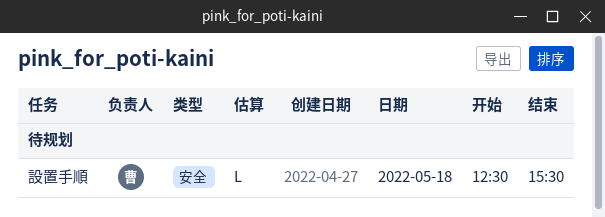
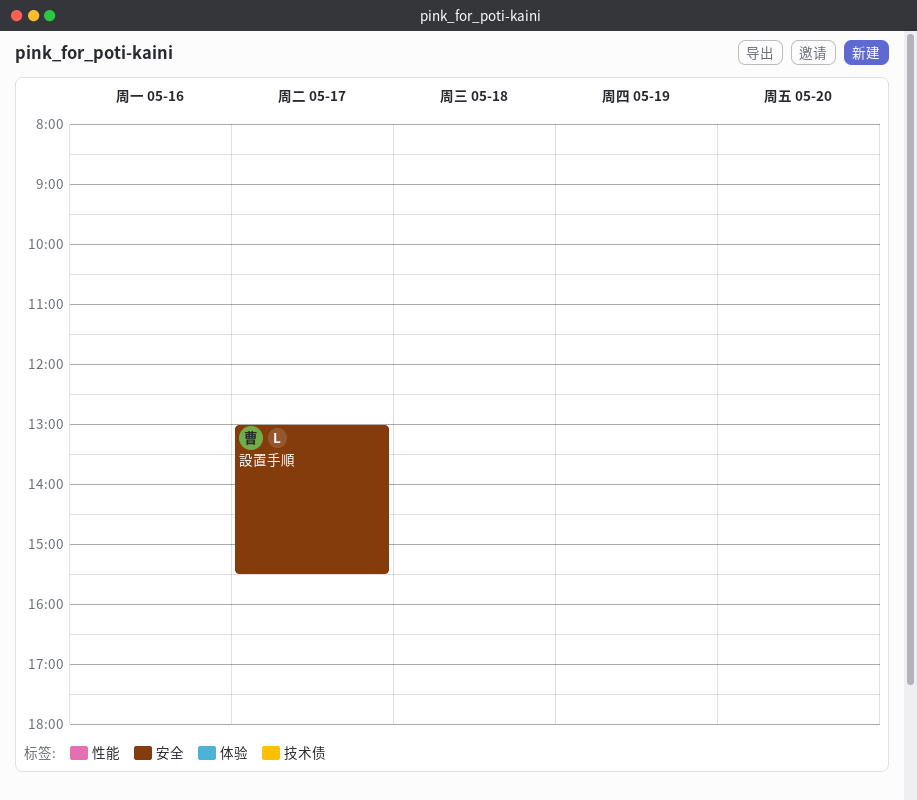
設置手順, day: May 18 -> May 17
設置手順, begins: 12:30 -> 13:00

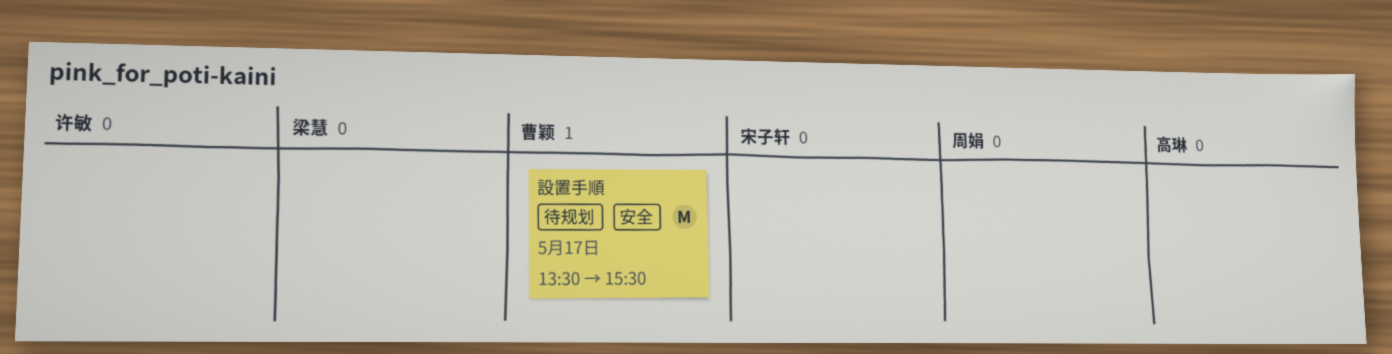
設置手順, estimate: L -> M
設置手順, begins: 13:00 -> 13:30

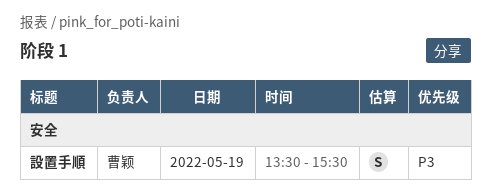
設置手順, estimate: M -> S
設置手順, day: May 17 -> May 19

